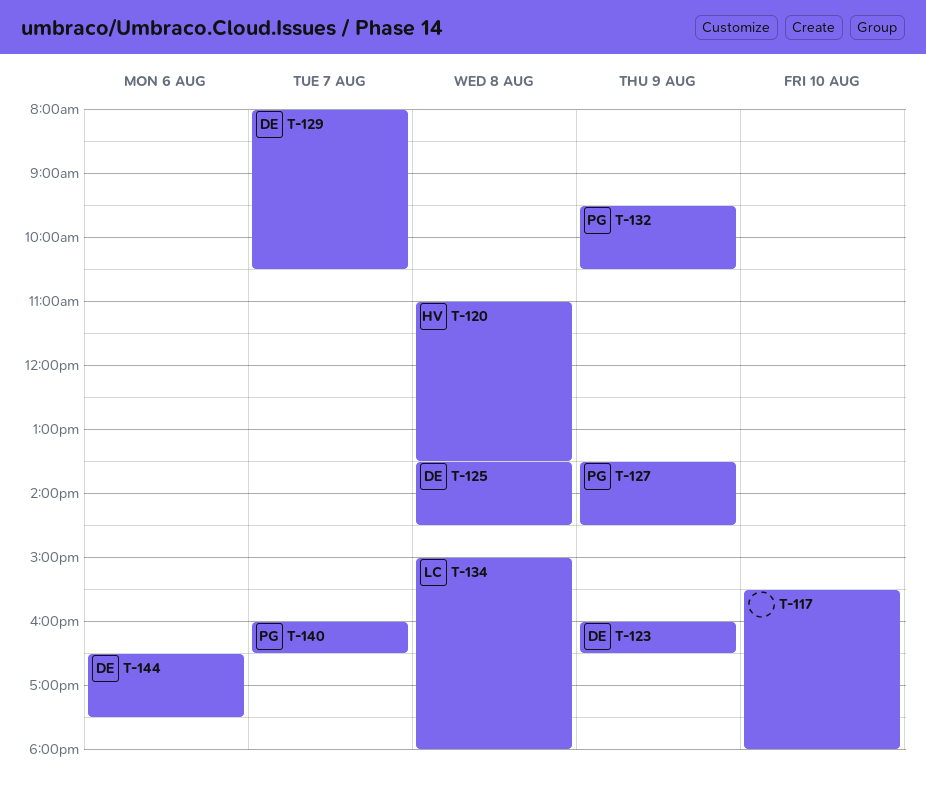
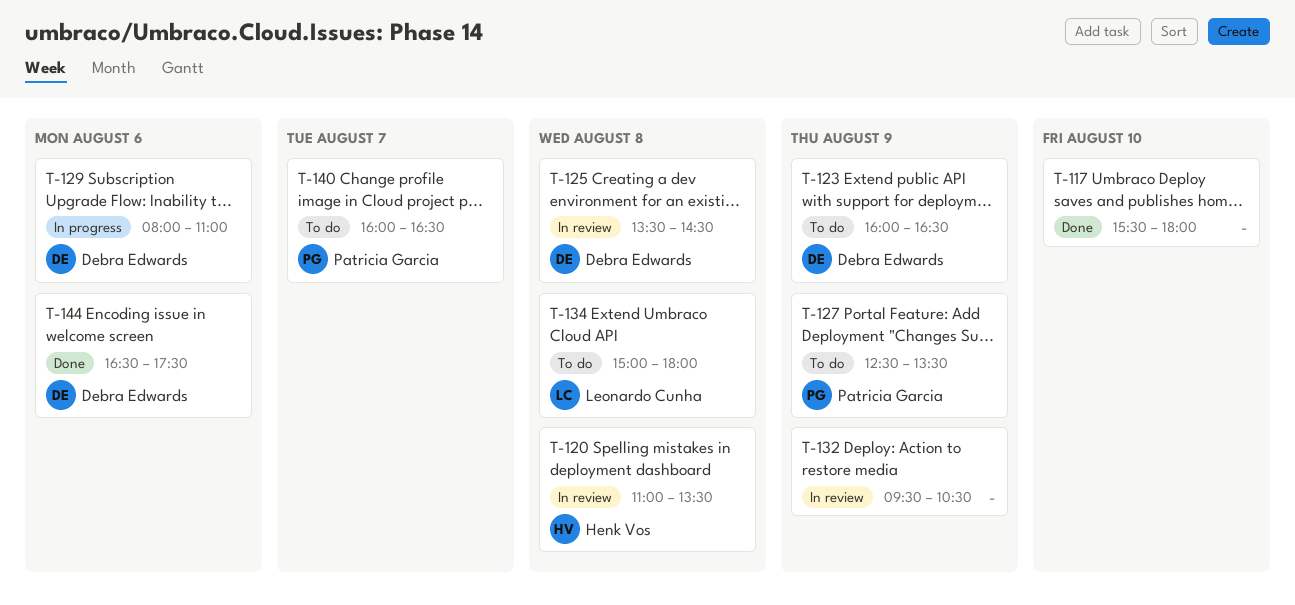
T-127, begins: 13:30 -> 12:30
T-127, ends: 14:30 -> 13:30
T-129, day: Aug 7 -> Aug 6
T-129, ends: 10:30 -> 11:00
T-132, owner: Patricia Garcia -> none

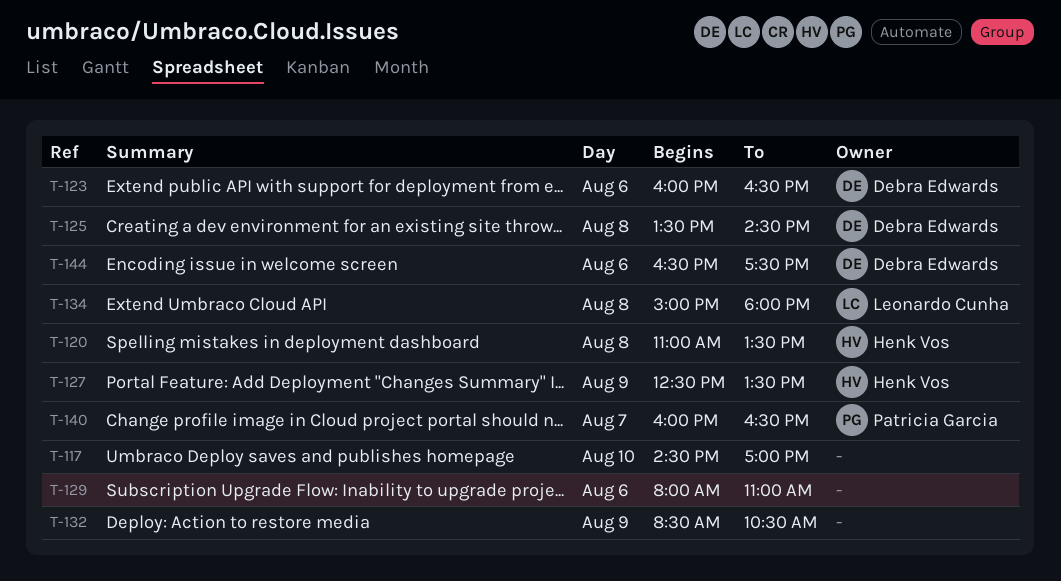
T-117, begins: 15:30 -> 14:30
T-117, ends: 18:00 -> 17:00
T-123, day: Aug 9 -> Aug 6
T-127, owner: Patricia Garcia -> Henk Vos
T-129, owner: Debra Edwards -> none
T-132, begins: 09:30 -> 08:30

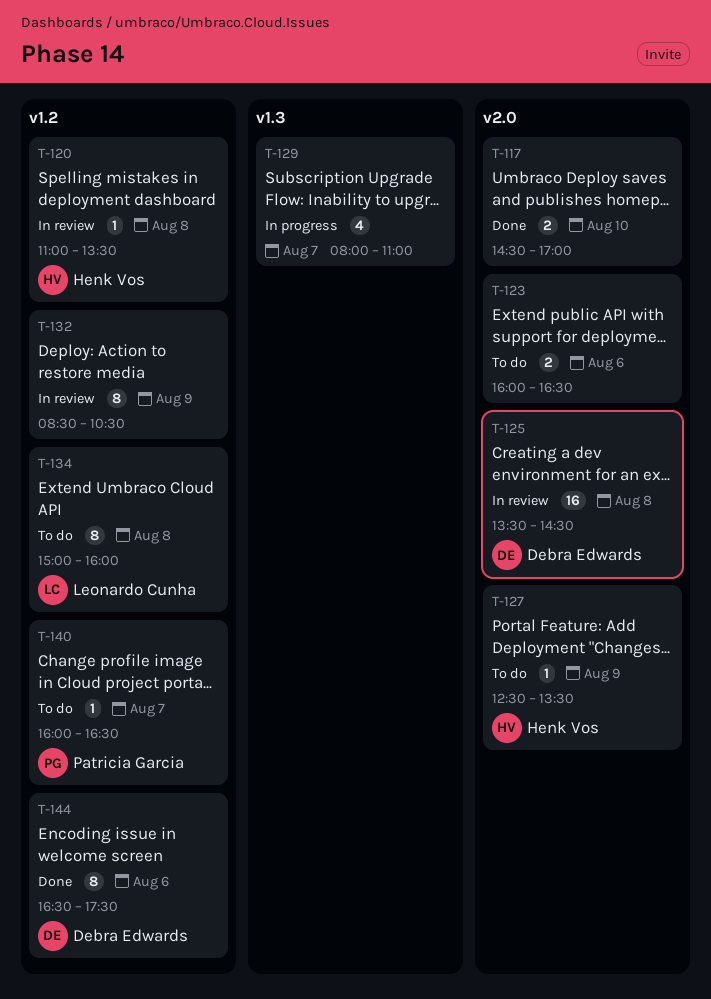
T-123, owner: Debra Edwards -> none
T-129, day: Aug 6 -> Aug 7
T-134, ends: 18:00 -> 16:00

